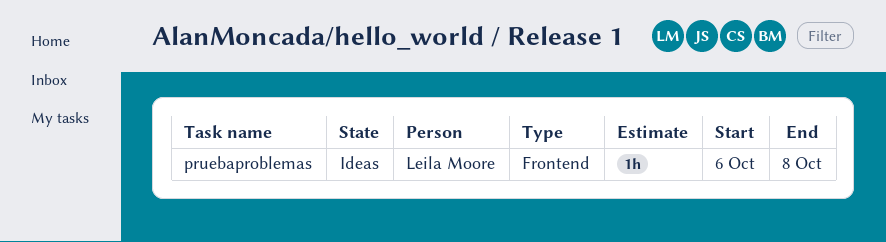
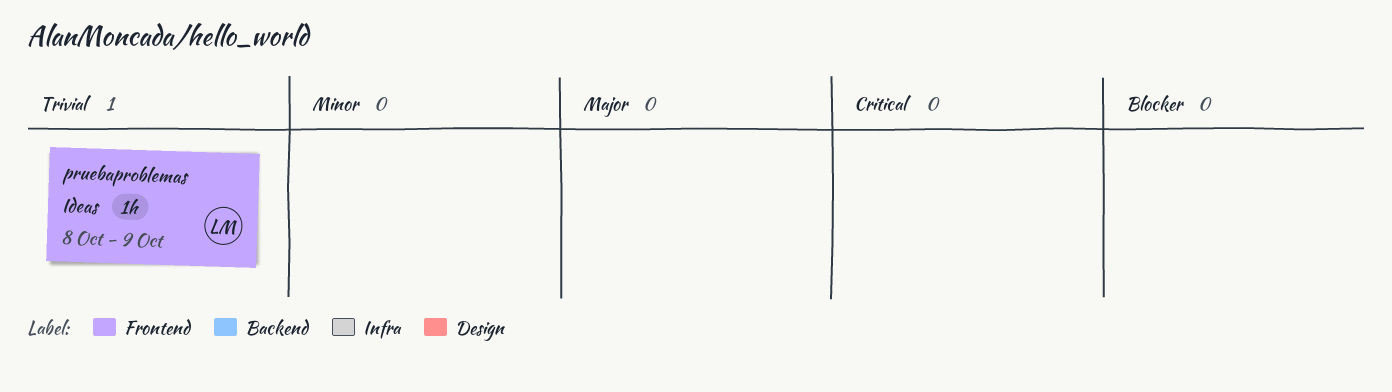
pruebaproblemas, start: Oct 6 -> Oct 8
pruebaproblemas, due: Oct 8 -> Oct 9

